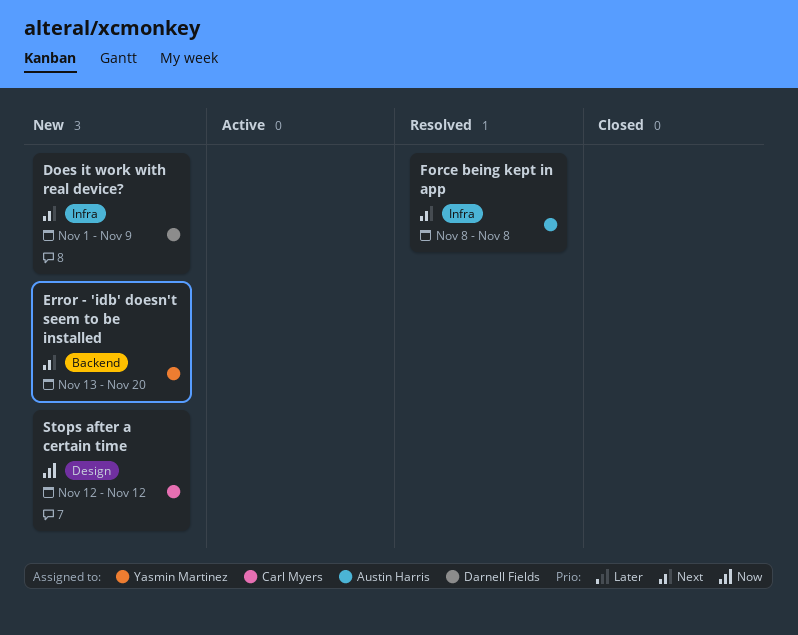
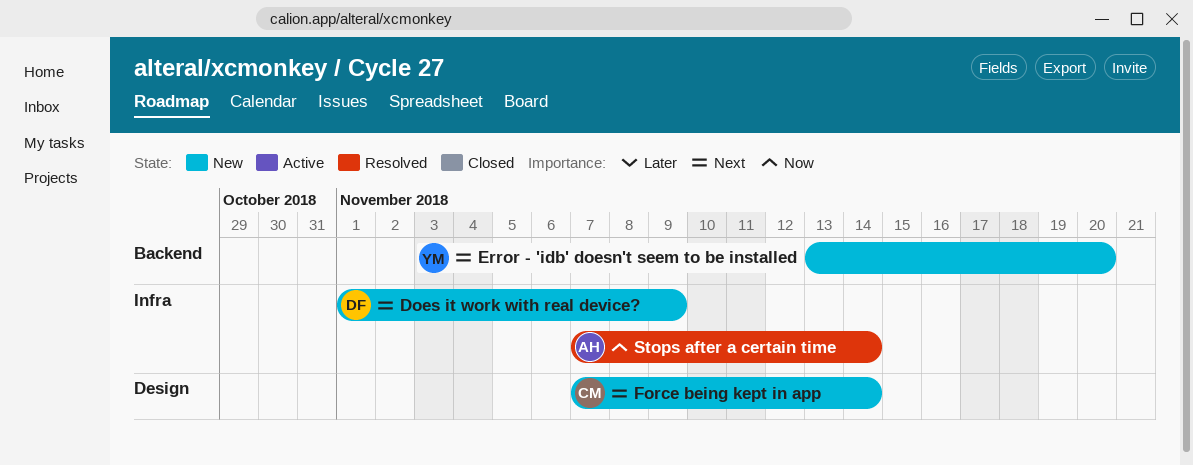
Force being kept in app, status: Resolved -> New
Force being kept in app, owner: Austin Harris -> Carl Myers
Force being kept in app, label: Infra -> Design
Force being kept in app, start: Nov 8 -> Nov 7
Force being kept in app, due: Nov 8 -> Nov 14
Stops after a certain time, status: New -> Resolved
Stops after a certain time, owner: Carl Myers -> Austin Harris
Stops after a certain time, label: Design -> Infra
Stops after a certain time, start: Nov 12 -> Nov 7
Stops after a certain time, due: Nov 12 -> Nov 14

